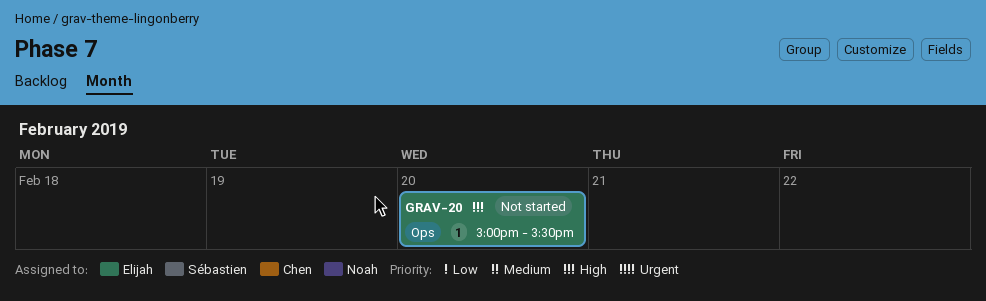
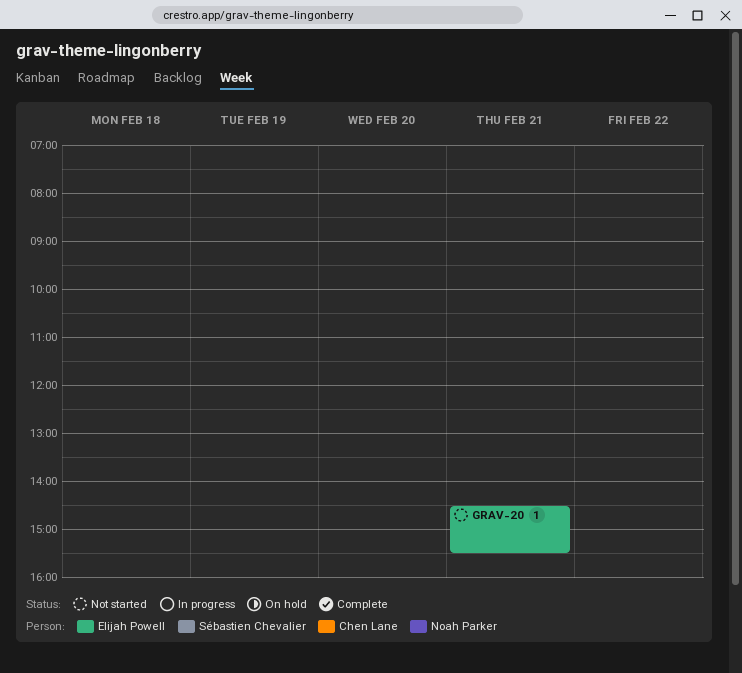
GRAV-20, day: Feb 20 -> Feb 21
GRAV-20, begins: 15:00 -> 14:30

